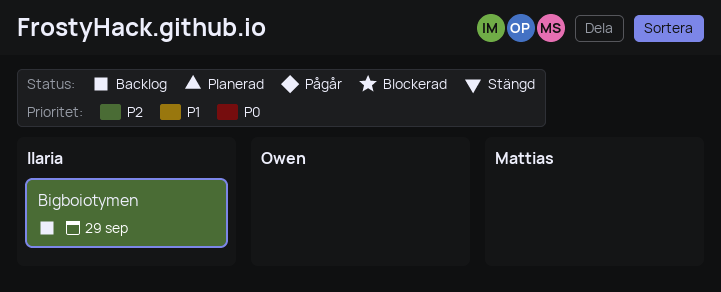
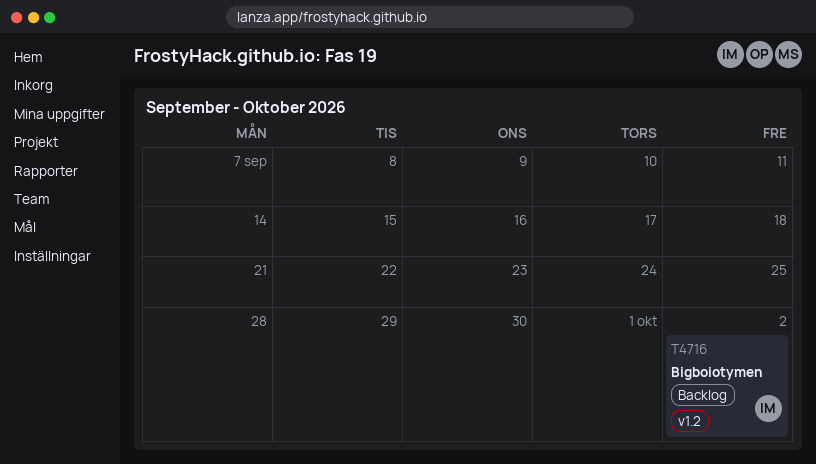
Bigboiotymen, due: Sep 29 -> Oct 2

